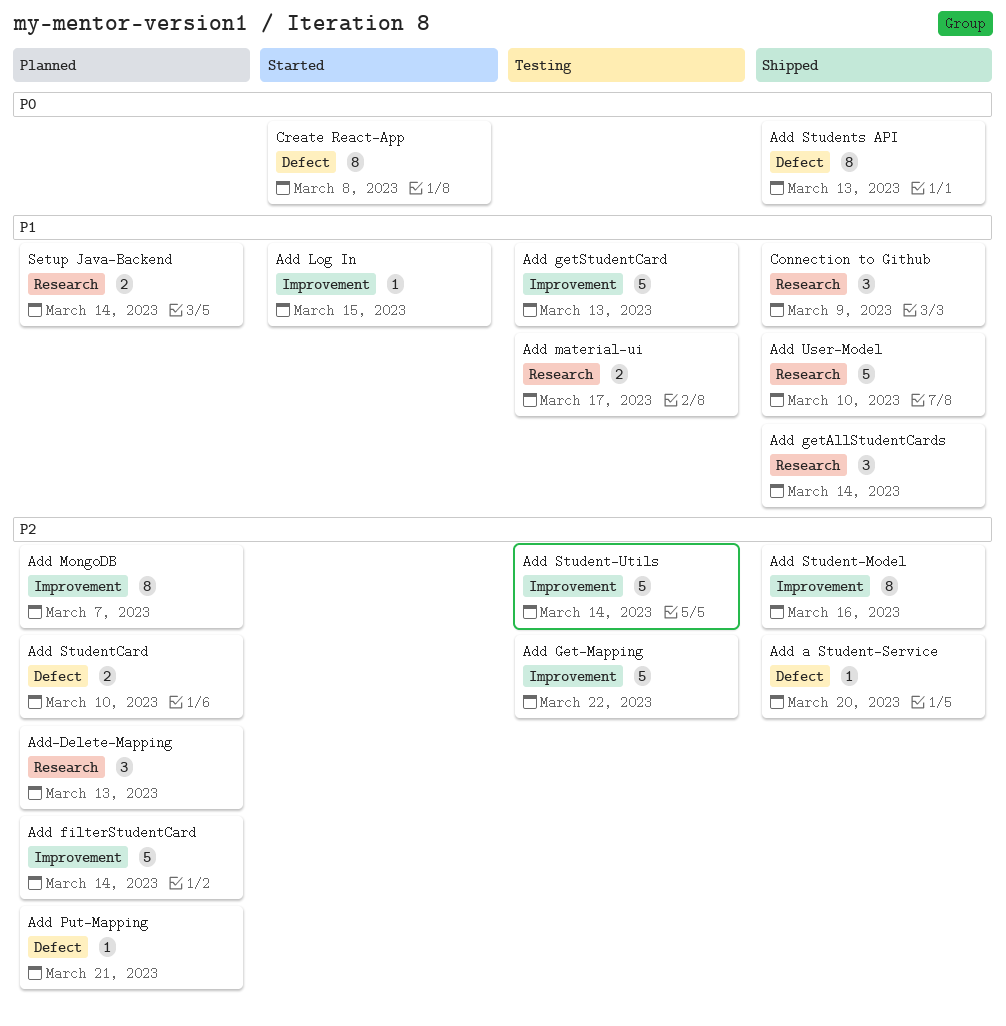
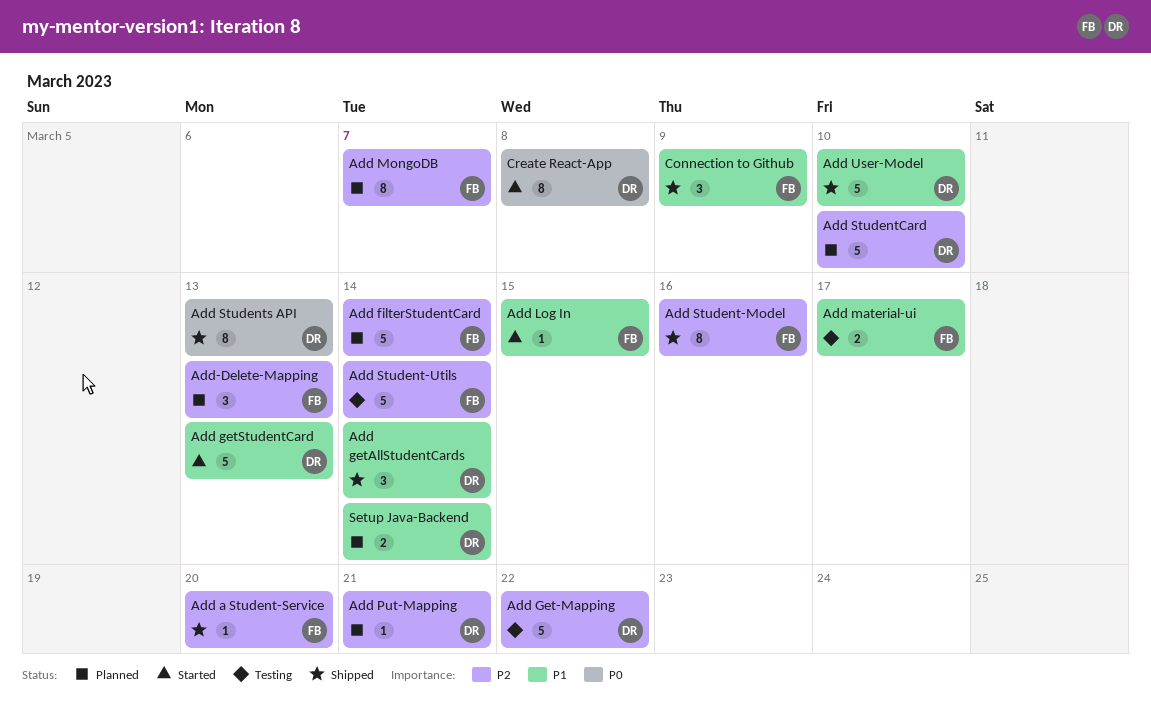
Add getStudentCard, status: Testing -> Started
Add StudentCard, estimate: 2 -> 5

